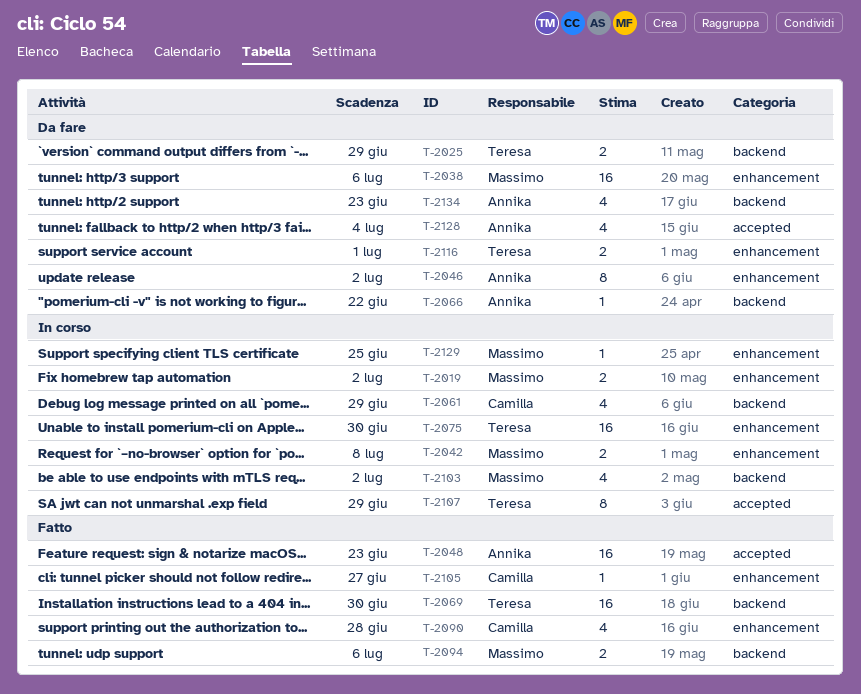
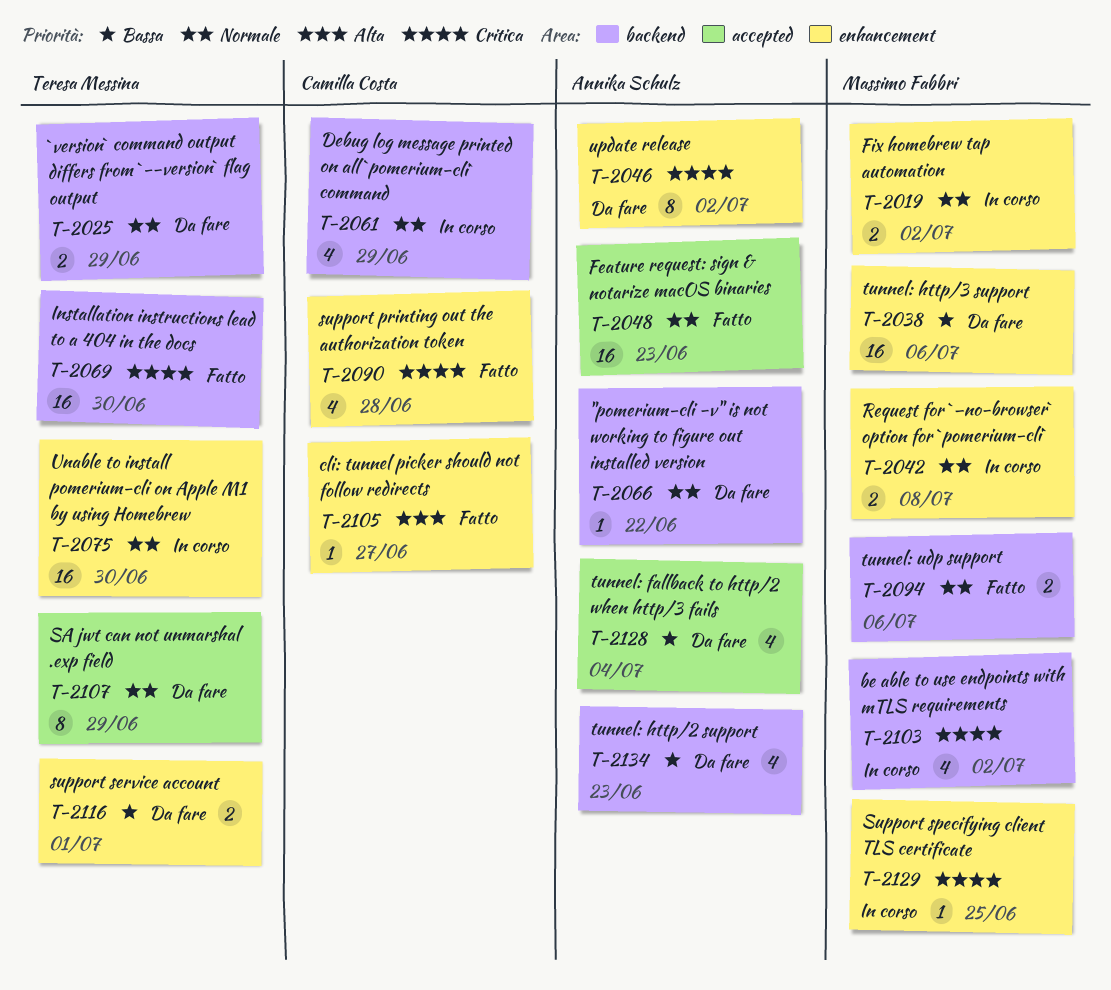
T-2107, status: In corso -> Da fare

